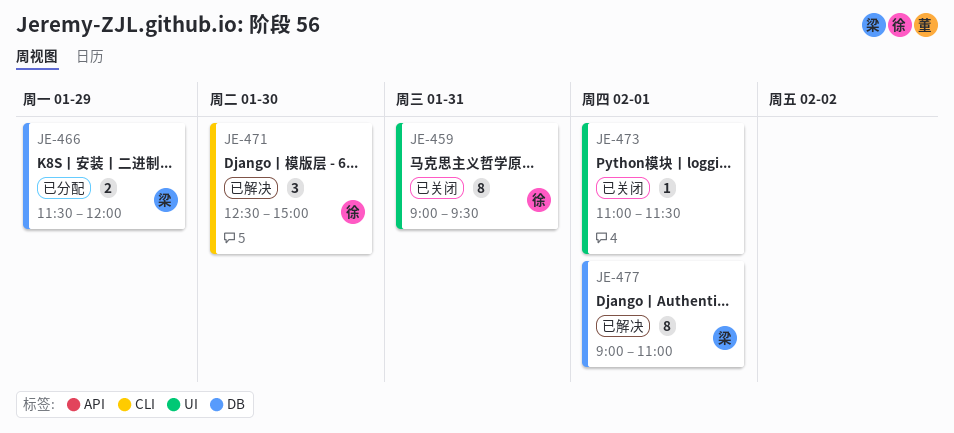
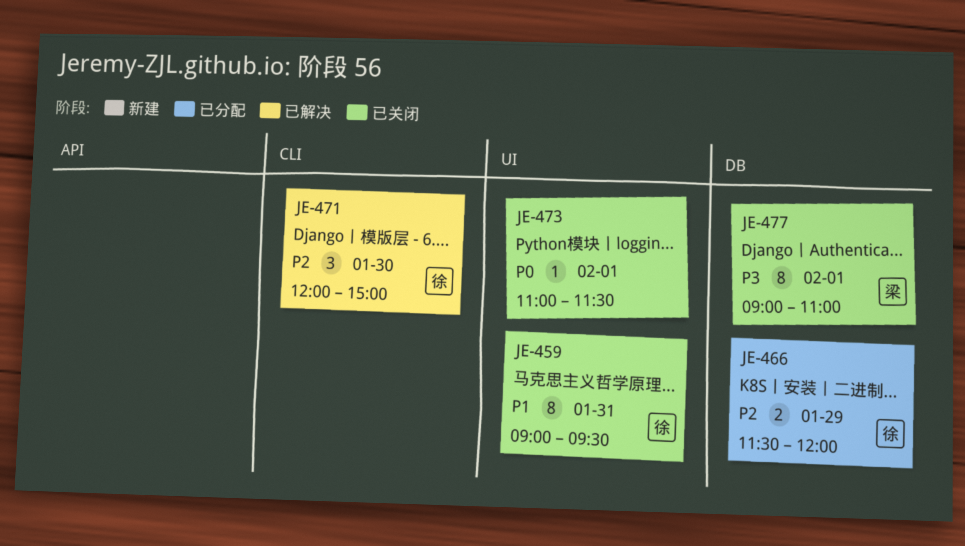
JE-466, owner: 梁 -> 徐
JE-471, begins: 12:30 -> 12:00
JE-477, status: 已解决 -> 已关闭

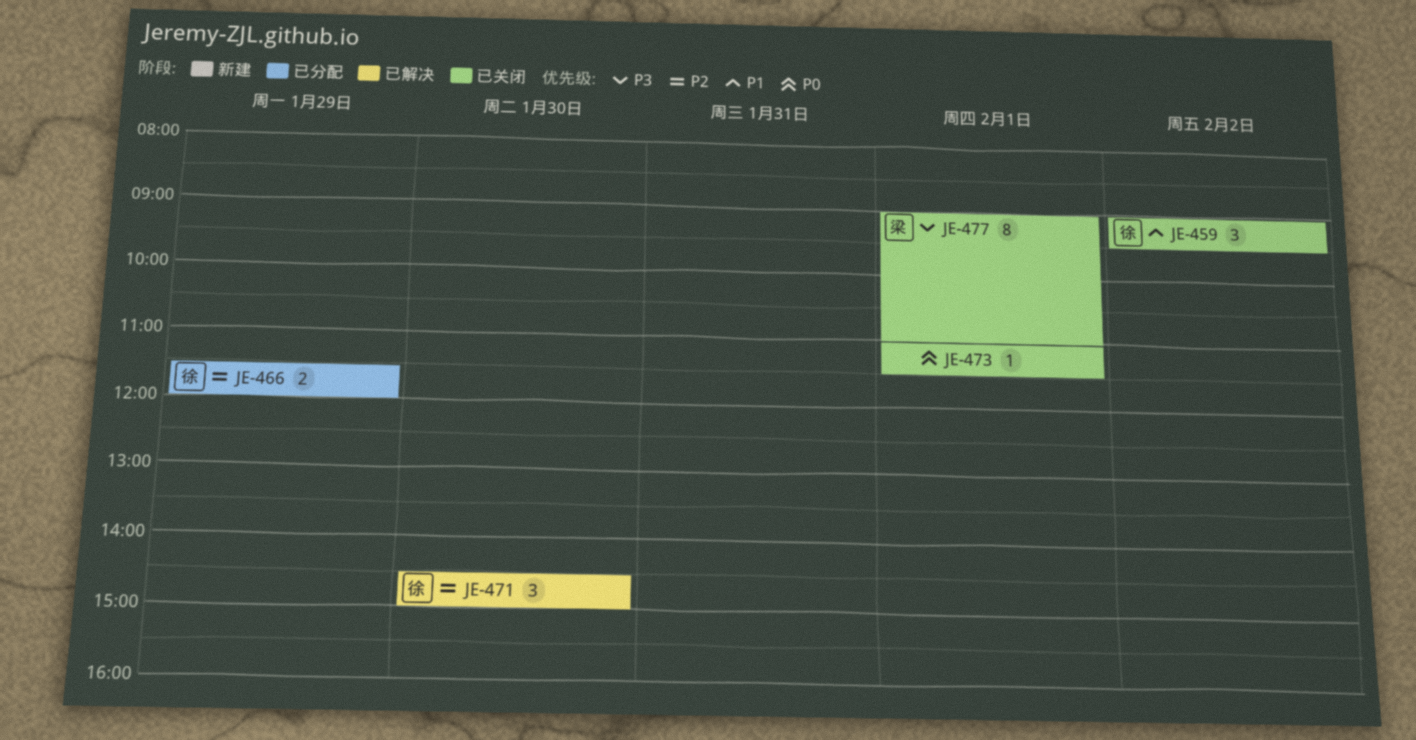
JE-459, estimate: 8 -> 3
JE-459, day: Jan 31 -> Feb 2
JE-471, begins: 12:00 -> 14:30

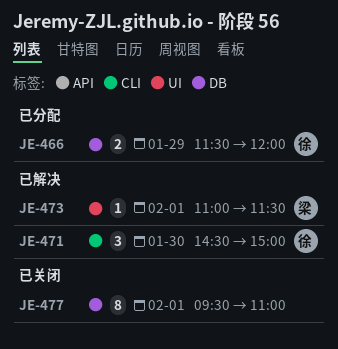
JE-459: present -> none
JE-473, status: 已关闭 -> 已解决
JE-473, owner: none -> 梁
JE-477, owner: 梁 -> none
JE-477, begins: 09:00 -> 09:30

